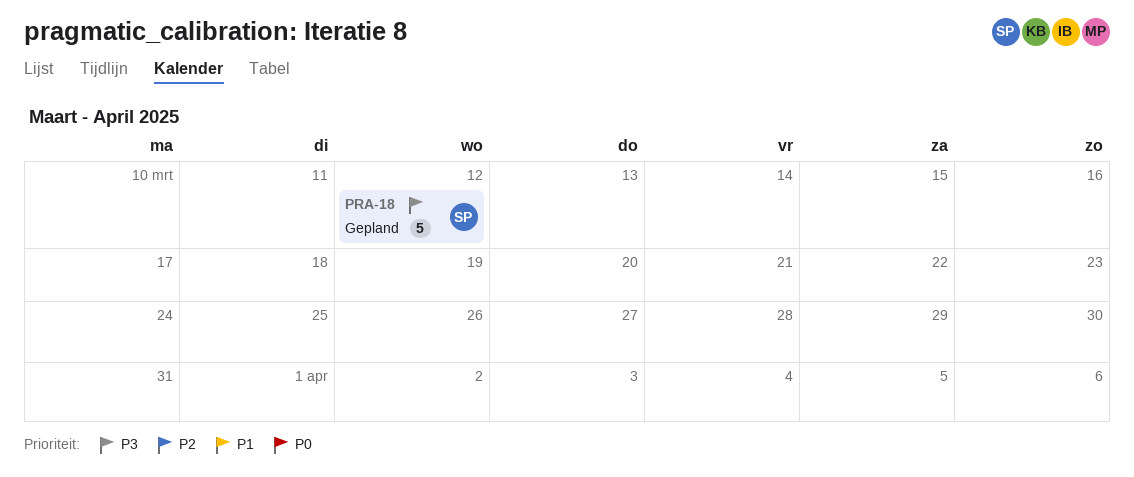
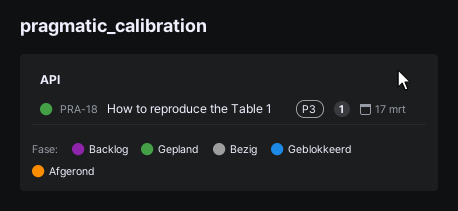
PRA-18, estimate: 5 -> 1
PRA-18, due: Mar 12 -> Mar 17

